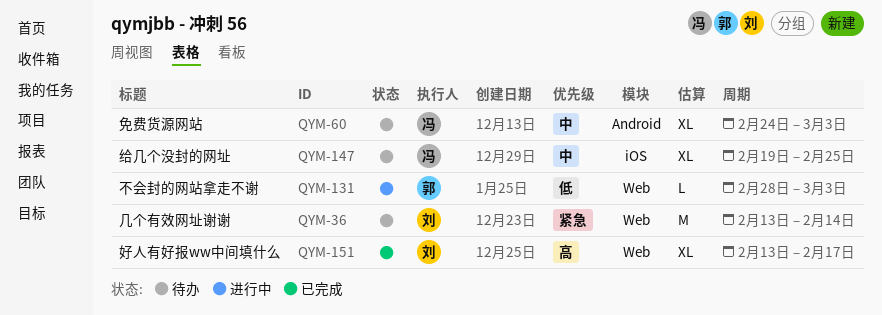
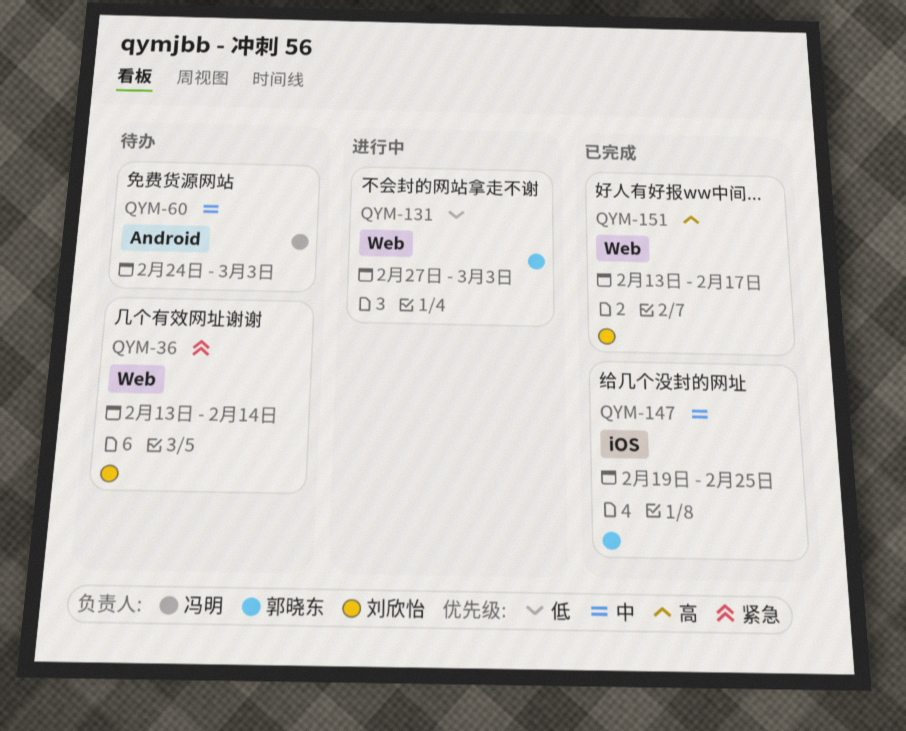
QYM-131, start: Feb 28 -> Feb 27
QYM-147, status: 待办 -> 已完成
QYM-147, owner: 冯明 -> 郭晓东

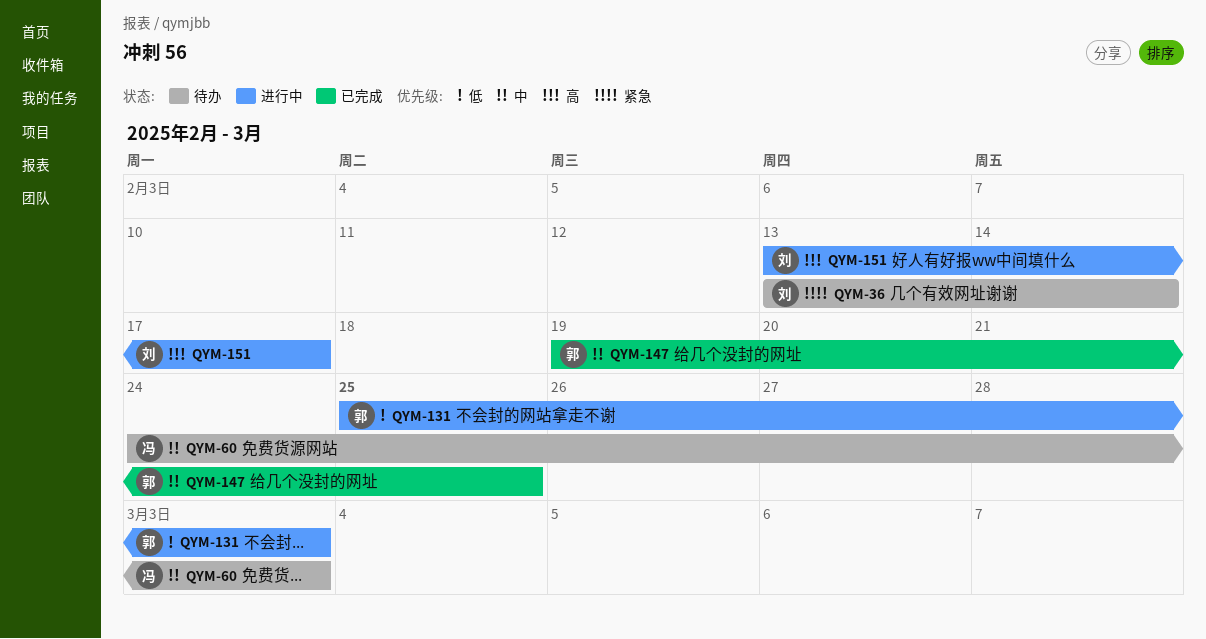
QYM-131, start: Feb 27 -> Feb 25
QYM-151, status: 已完成 -> 进行中

